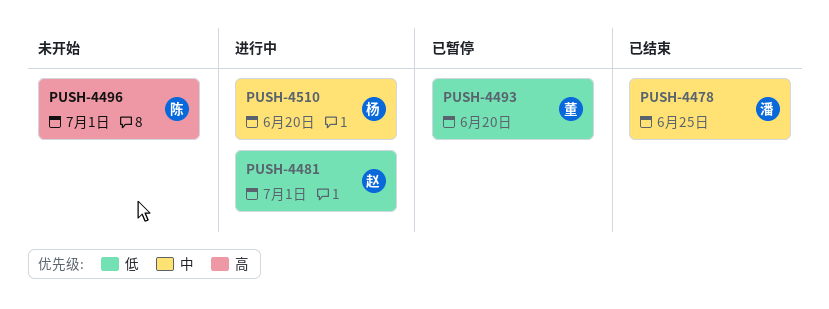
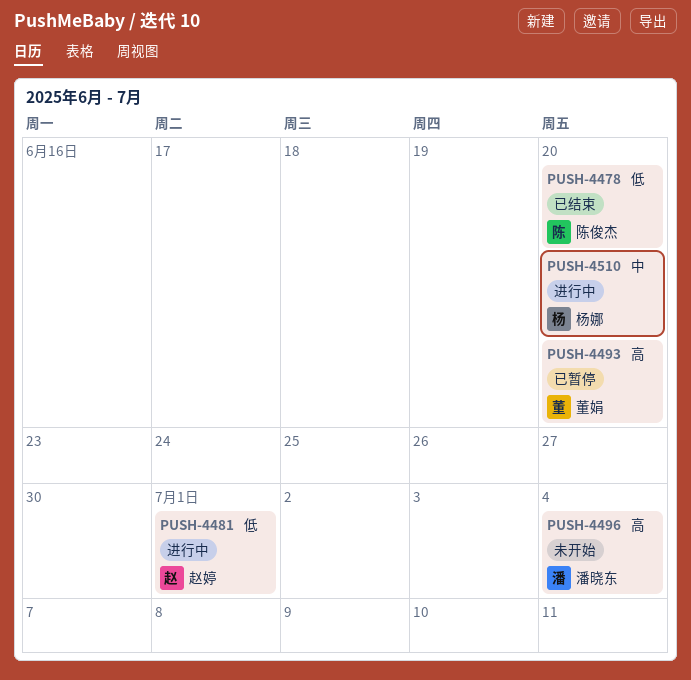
PUSH-4478, owner: 潘晓东 -> 陈俊杰
PUSH-4478, priority: 中 -> 低
PUSH-4478, due: Jun 25 -> Jun 20
PUSH-4493, priority: 低 -> 高
PUSH-4496, owner: 陈俊杰 -> 潘晓东
PUSH-4496, due: Jul 1 -> Jul 4

